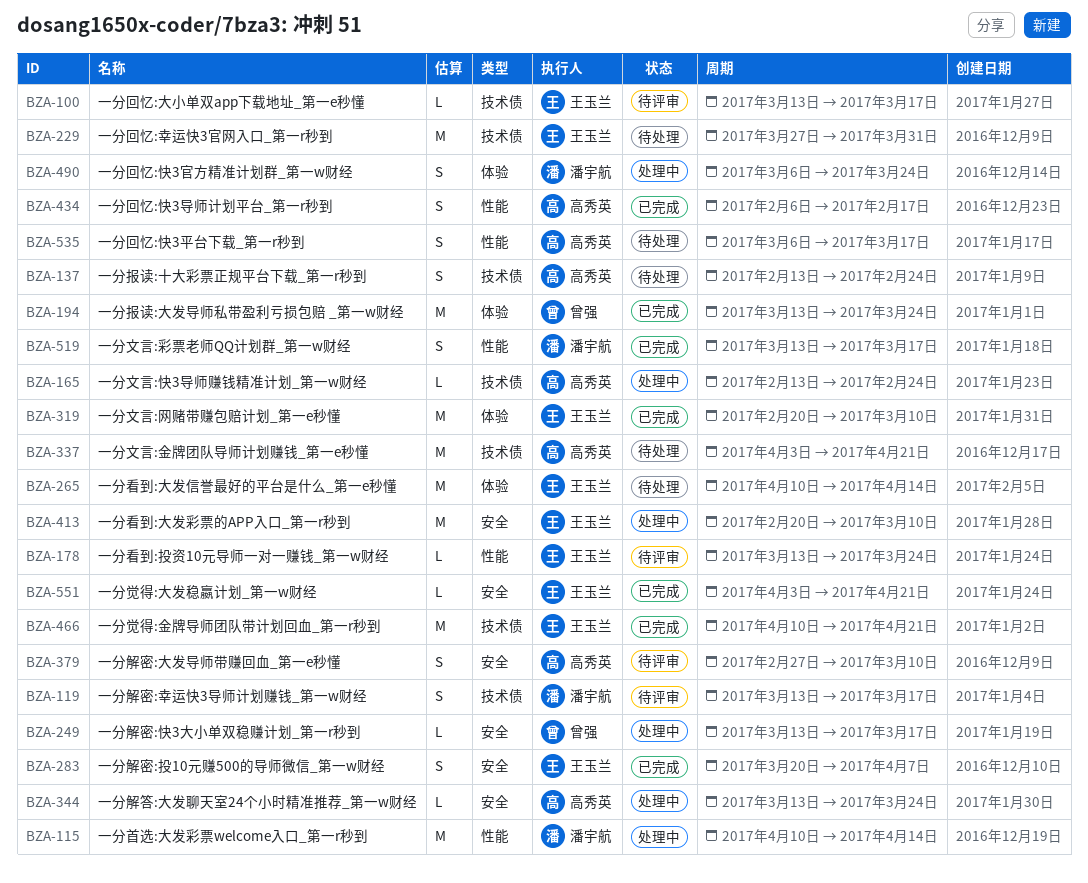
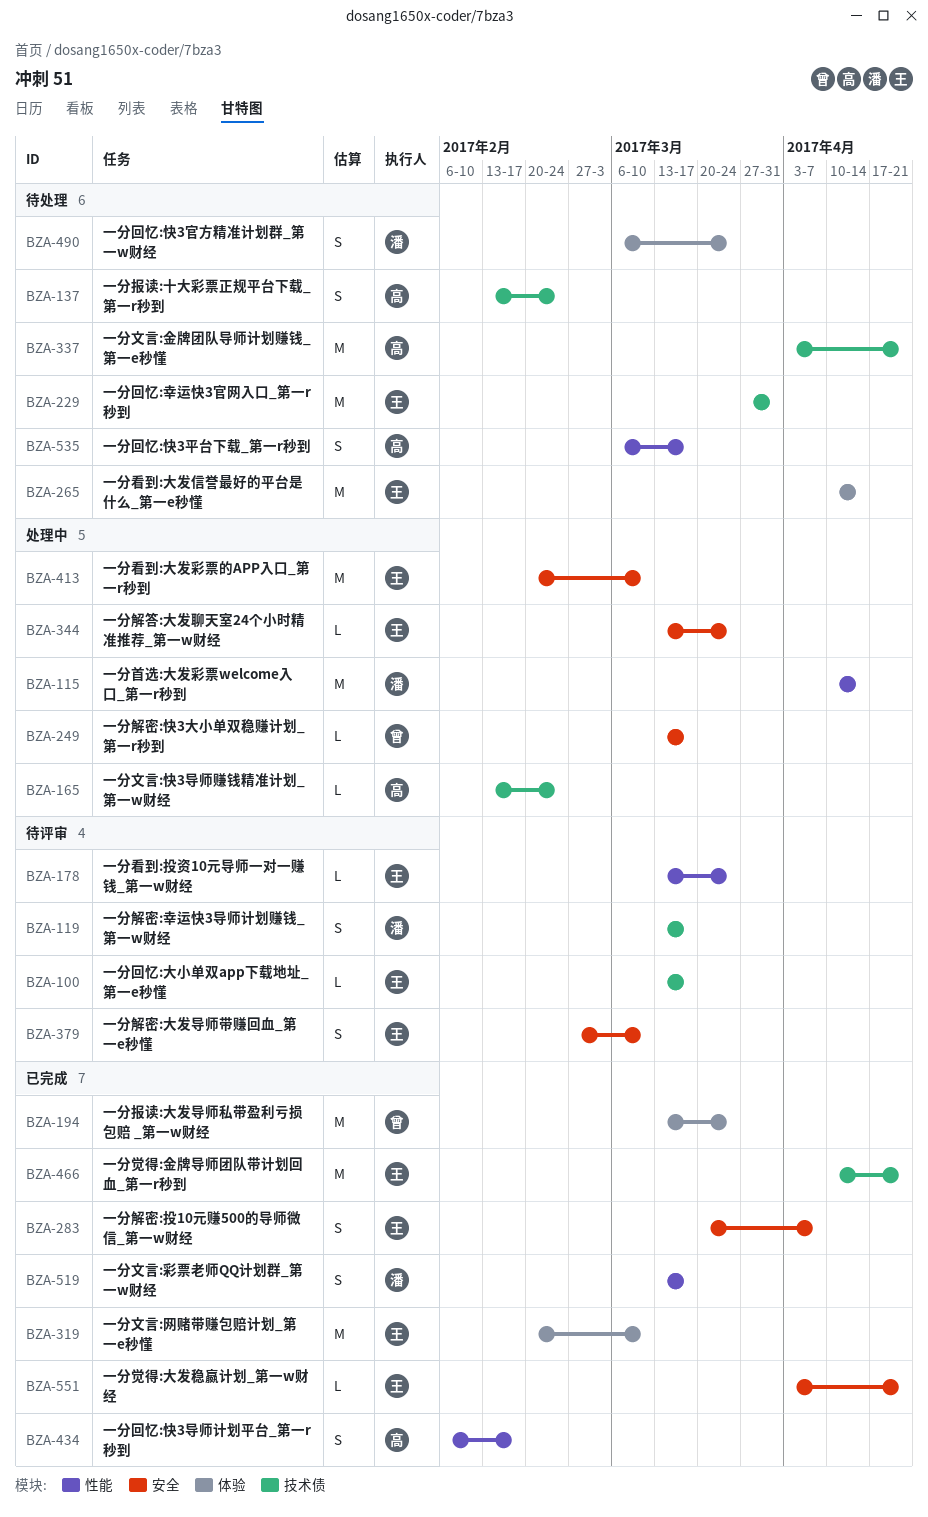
BZA-344, owner: 高秀英 -> 王玉兰
BZA-379, owner: 高秀英 -> 王玉兰
BZA-490, status: 处理中 -> 待处理

